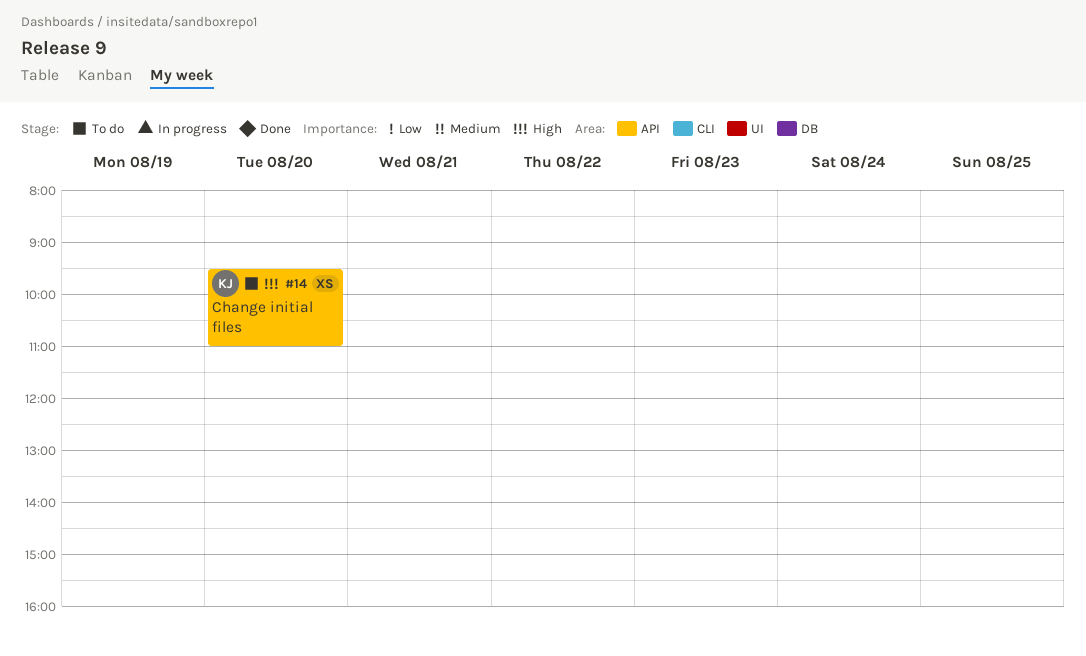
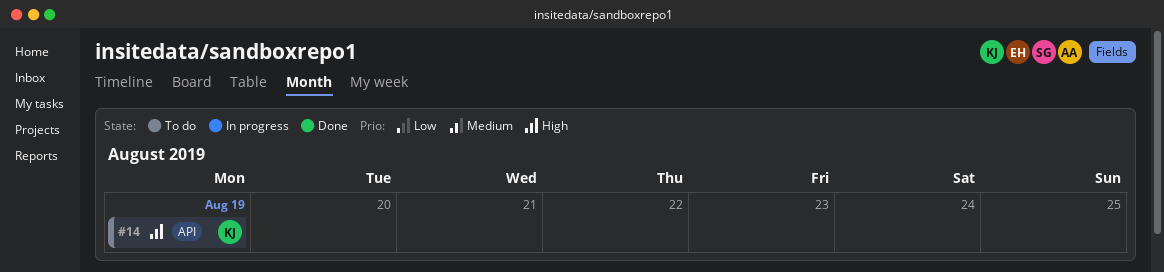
#14, day: Aug 20 -> Aug 19

